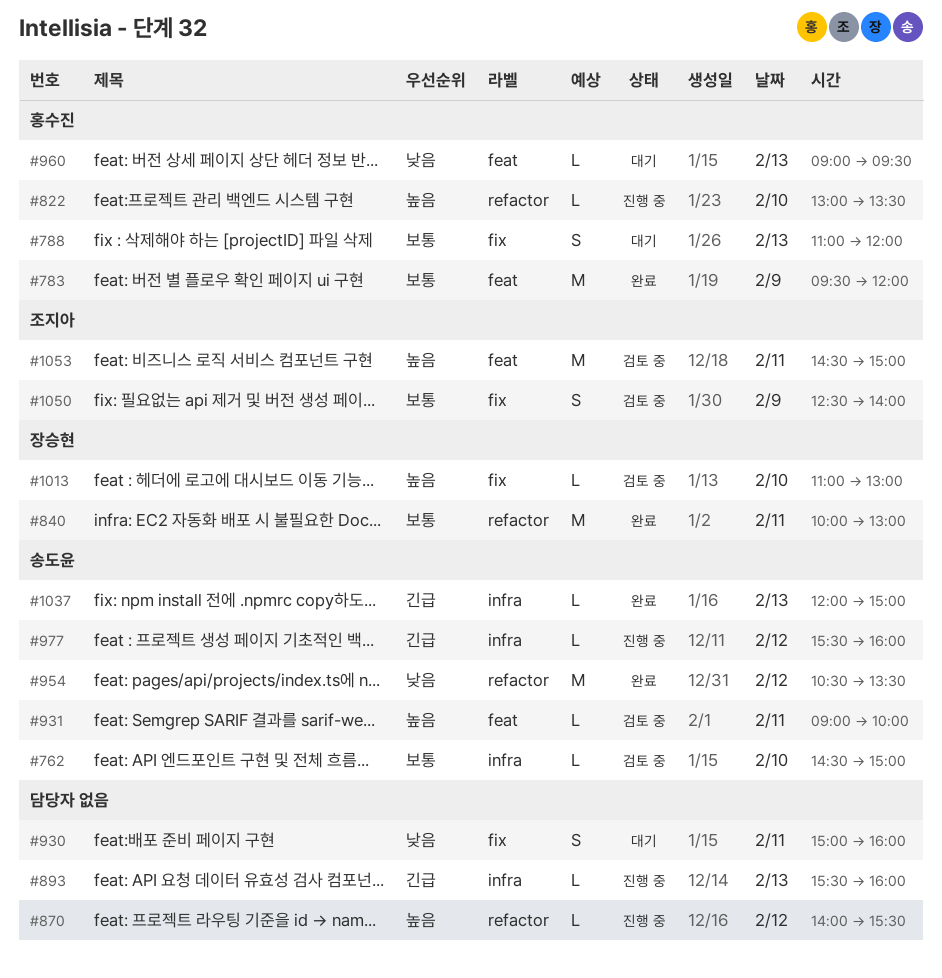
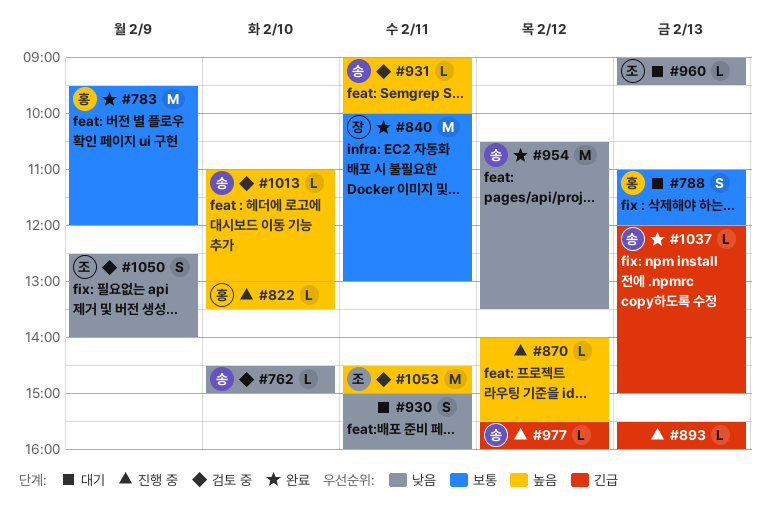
#762, priority: 보통 -> 낮음
#960, owner: 홍수진 -> 조지아
#1013, owner: 장승현 -> 송도윤
#1050, priority: 보통 -> 낮음

